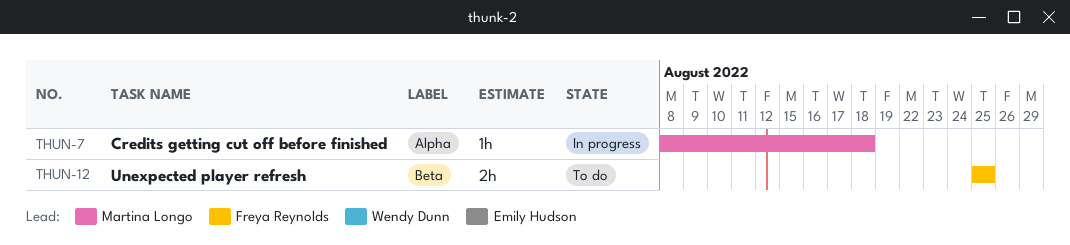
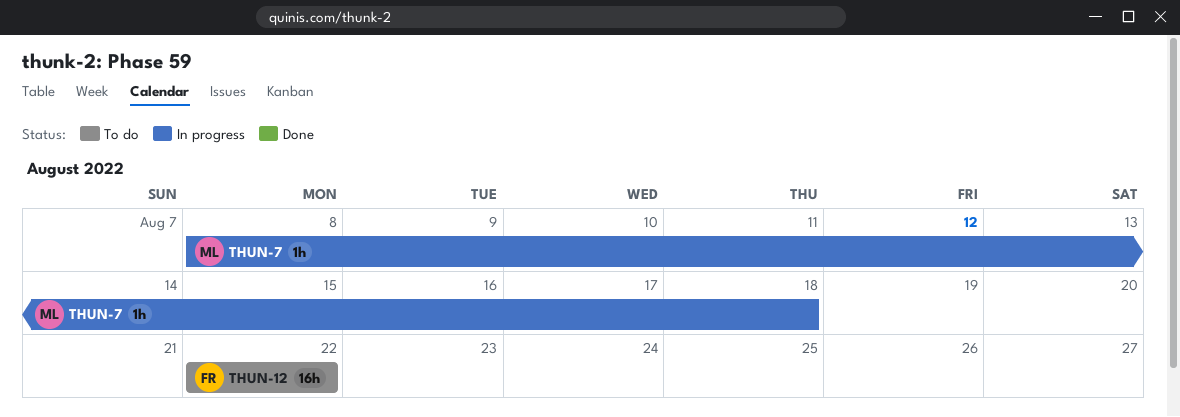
THUN-12, estimate: 2h -> 16h
THUN-12, start: Aug 25 -> Aug 22
THUN-12, due: Aug 25 -> Aug 22

